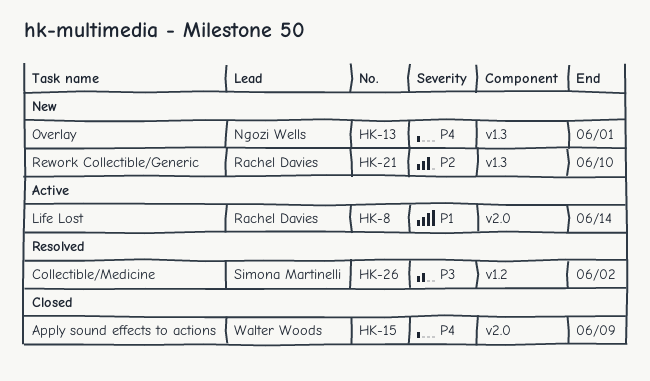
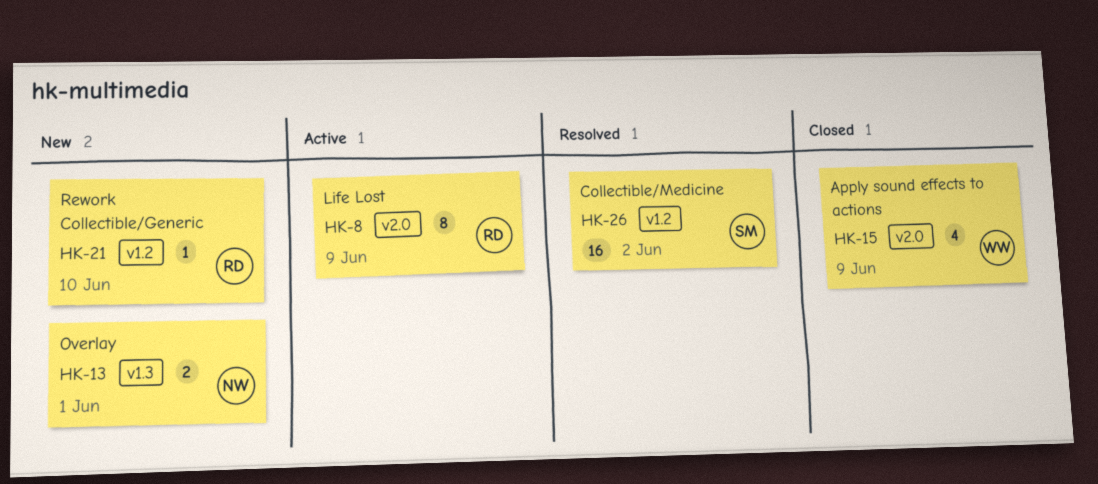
HK-8, due: Jun 14 -> Jun 9
HK-21, label: v1.3 -> v1.2

